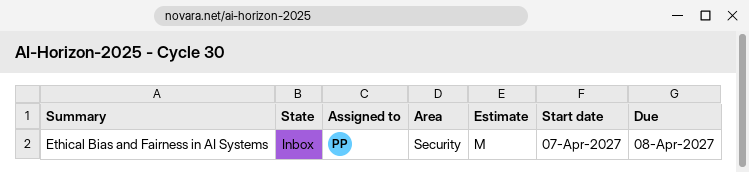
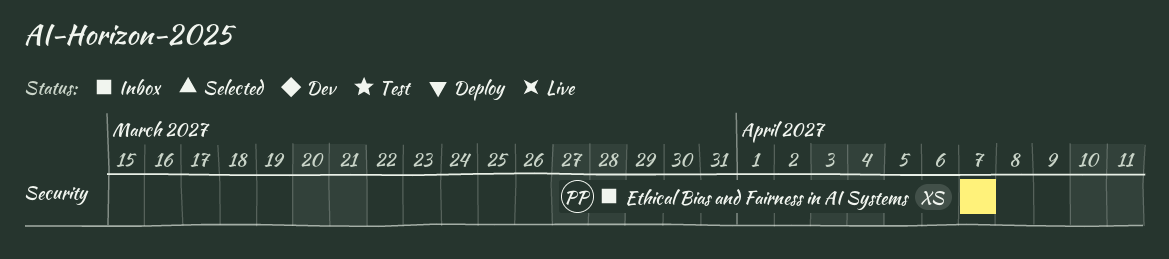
Ethical Bias and Fairness in AI Systems, estimate: M -> XS
Ethical Bias and Fairness in AI Systems, due: Apr 8 -> Apr 7

